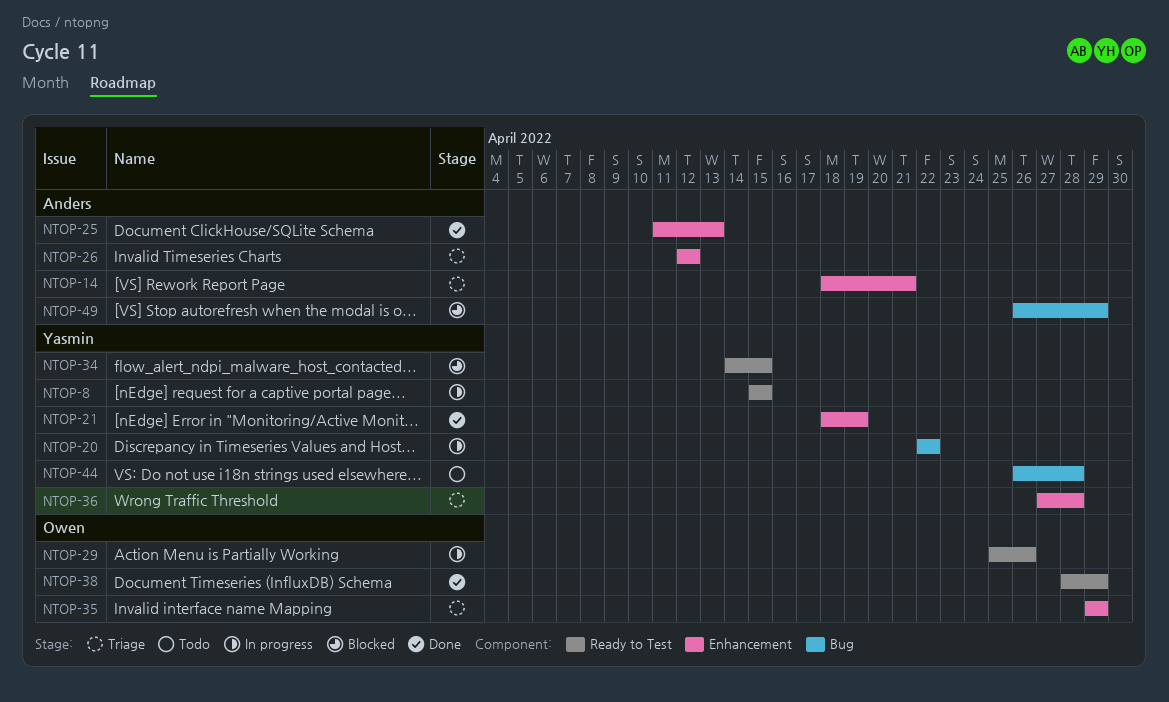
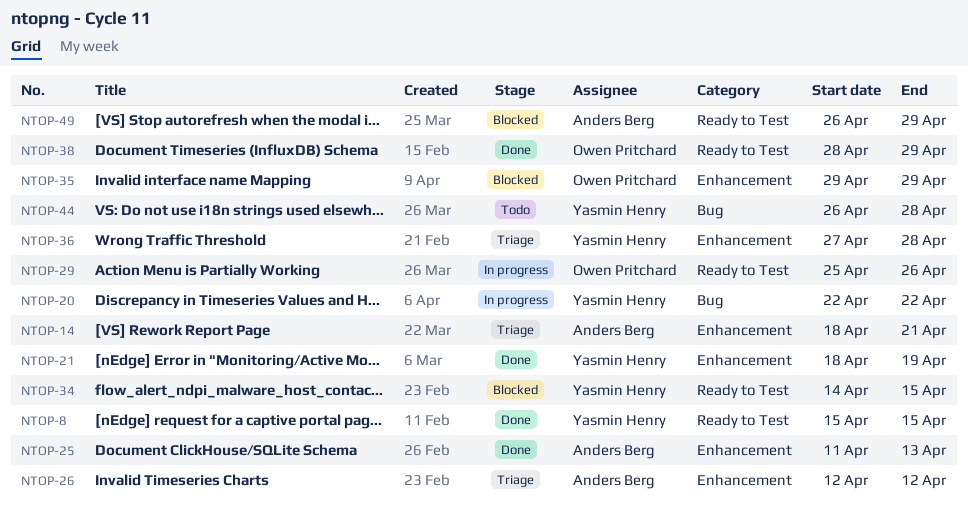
NTOP-8, status: In progress -> Done
NTOP-35, status: Triage -> Blocked
NTOP-49, label: Bug -> Ready to Test

